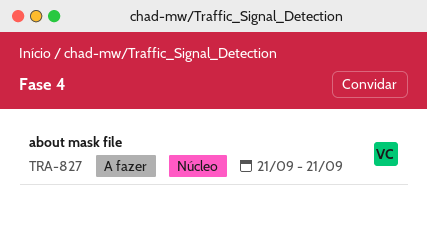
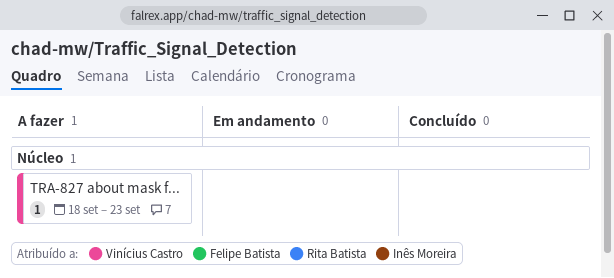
TRA-827, start: Sep 21 -> Sep 18
TRA-827, due: Sep 21 -> Sep 23

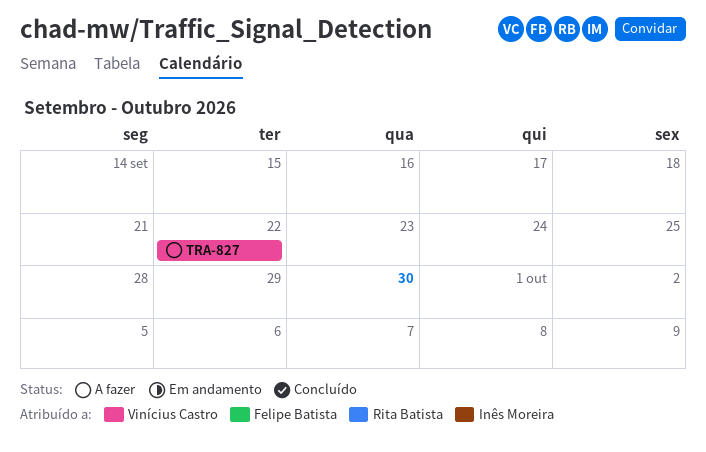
TRA-827, start: Sep 18 -> Sep 22
TRA-827, due: Sep 23 -> Sep 22

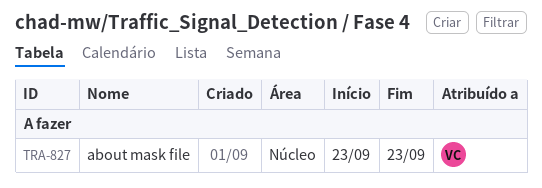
TRA-827, start: Sep 22 -> Sep 23
TRA-827, due: Sep 22 -> Sep 23

